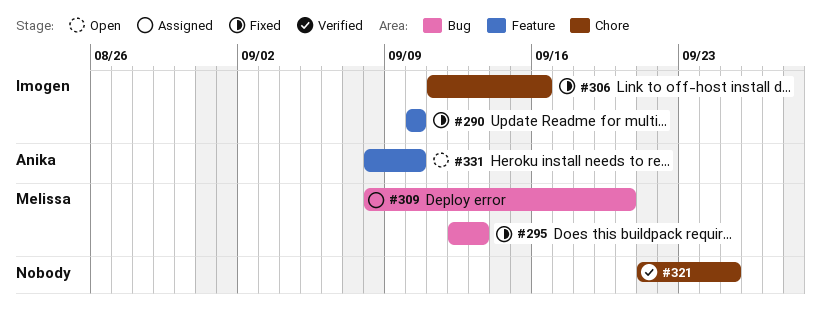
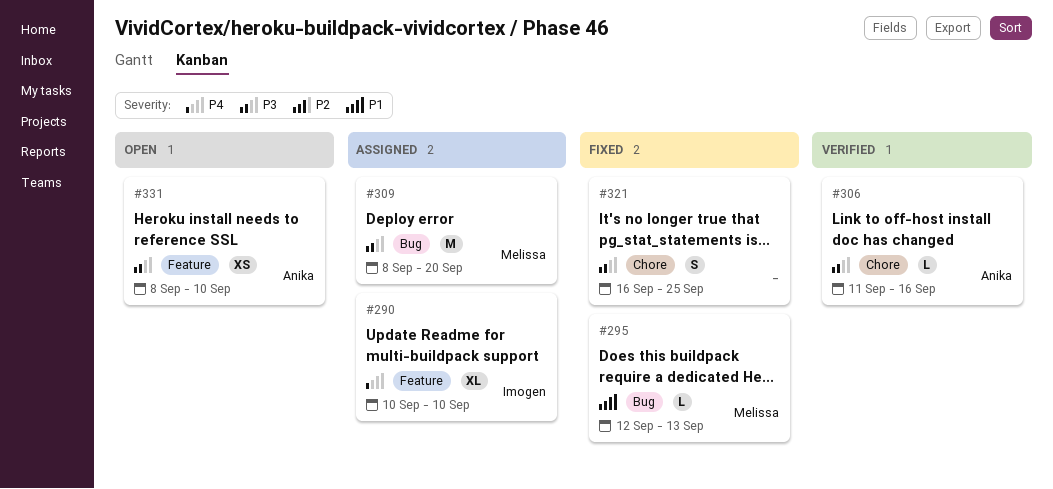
#290, status: Fixed -> Assigned
#306, status: Fixed -> Verified
#306, owner: Imogen -> Anika
#321, status: Verified -> Fixed
#321, start: Sep 21 -> Sep 16

